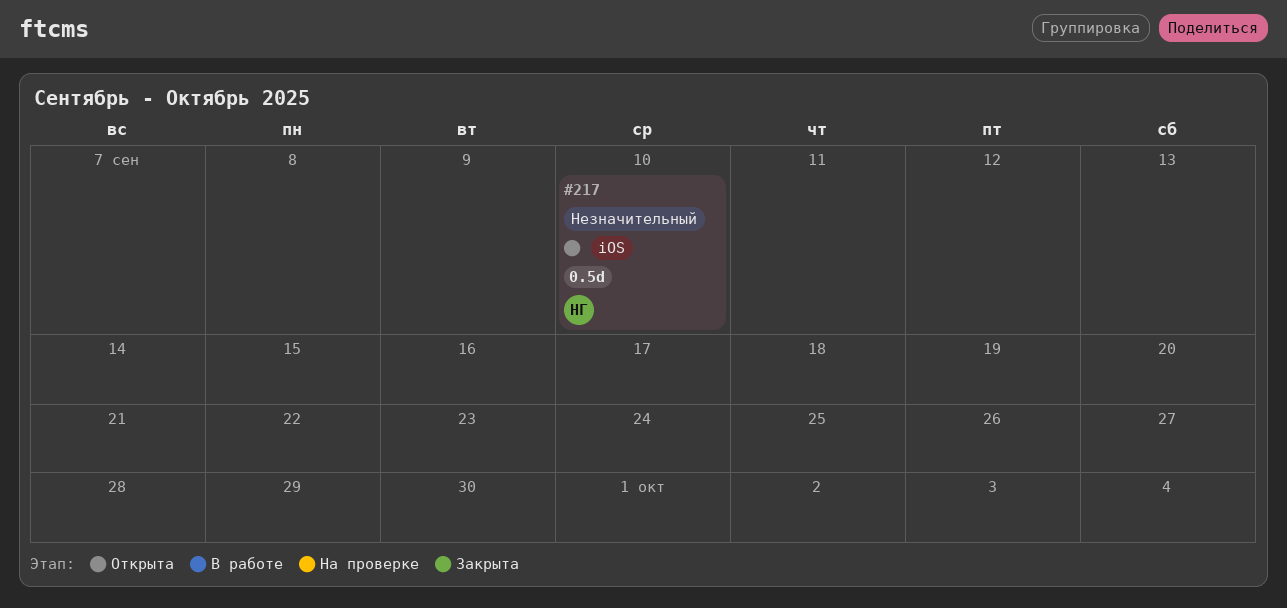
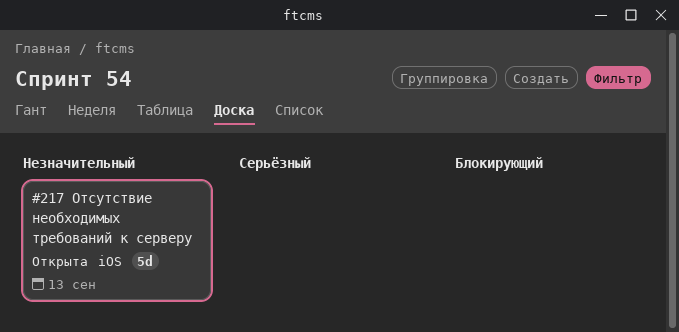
#217, estimate: 0.5d -> 5d
#217, due: Sep 10 -> Sep 13

